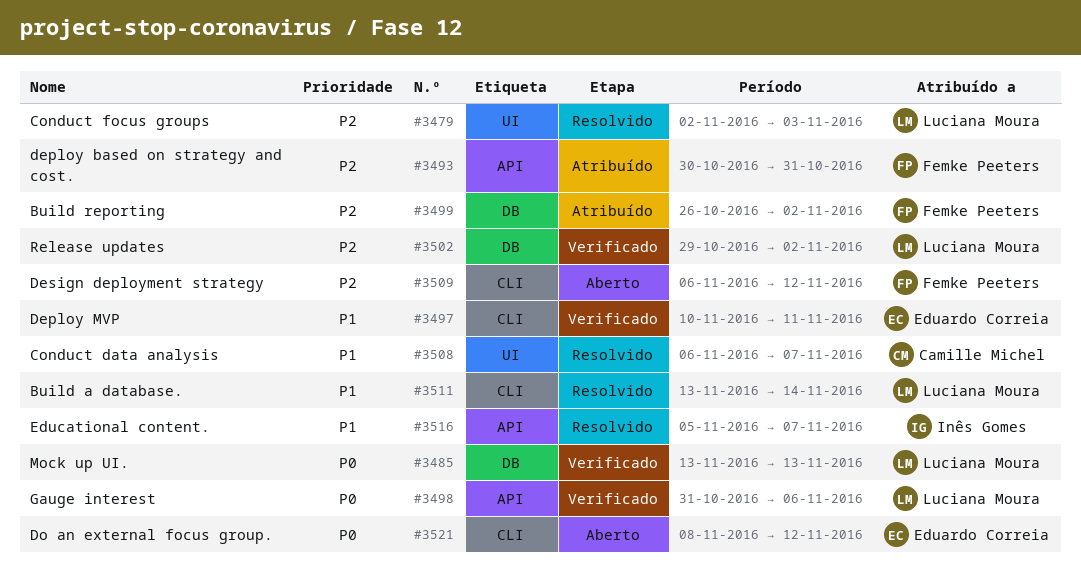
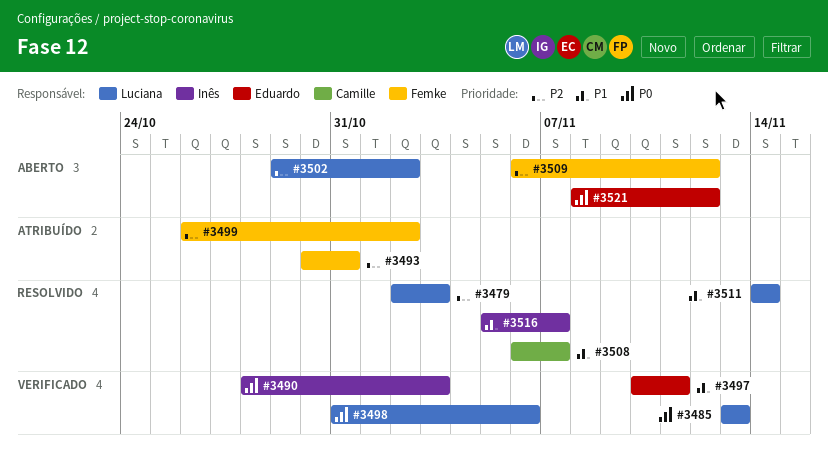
#3490: none -> present
#3502, status: Verificado -> Aberto
#3511, start: Nov 13 -> Nov 14

